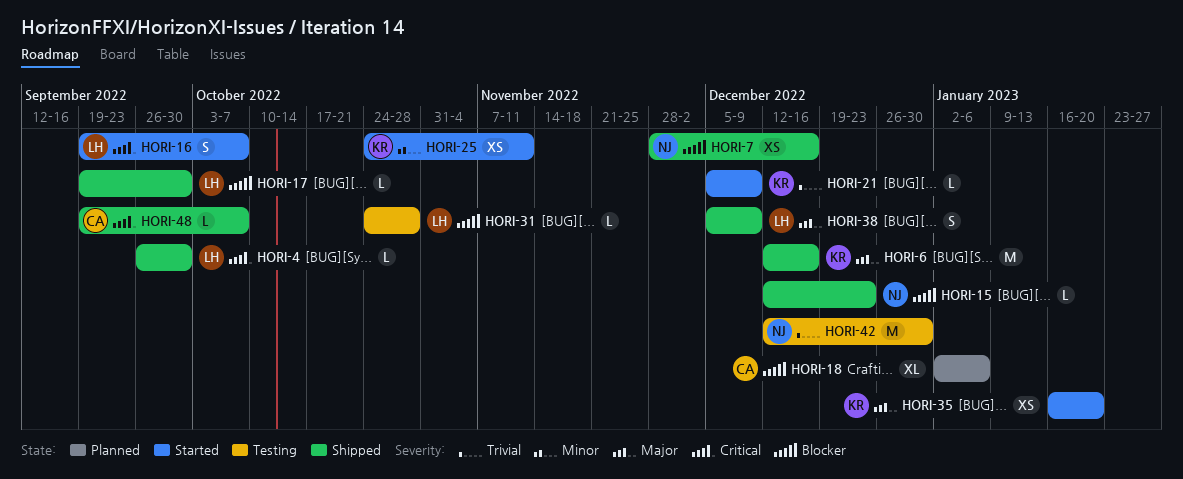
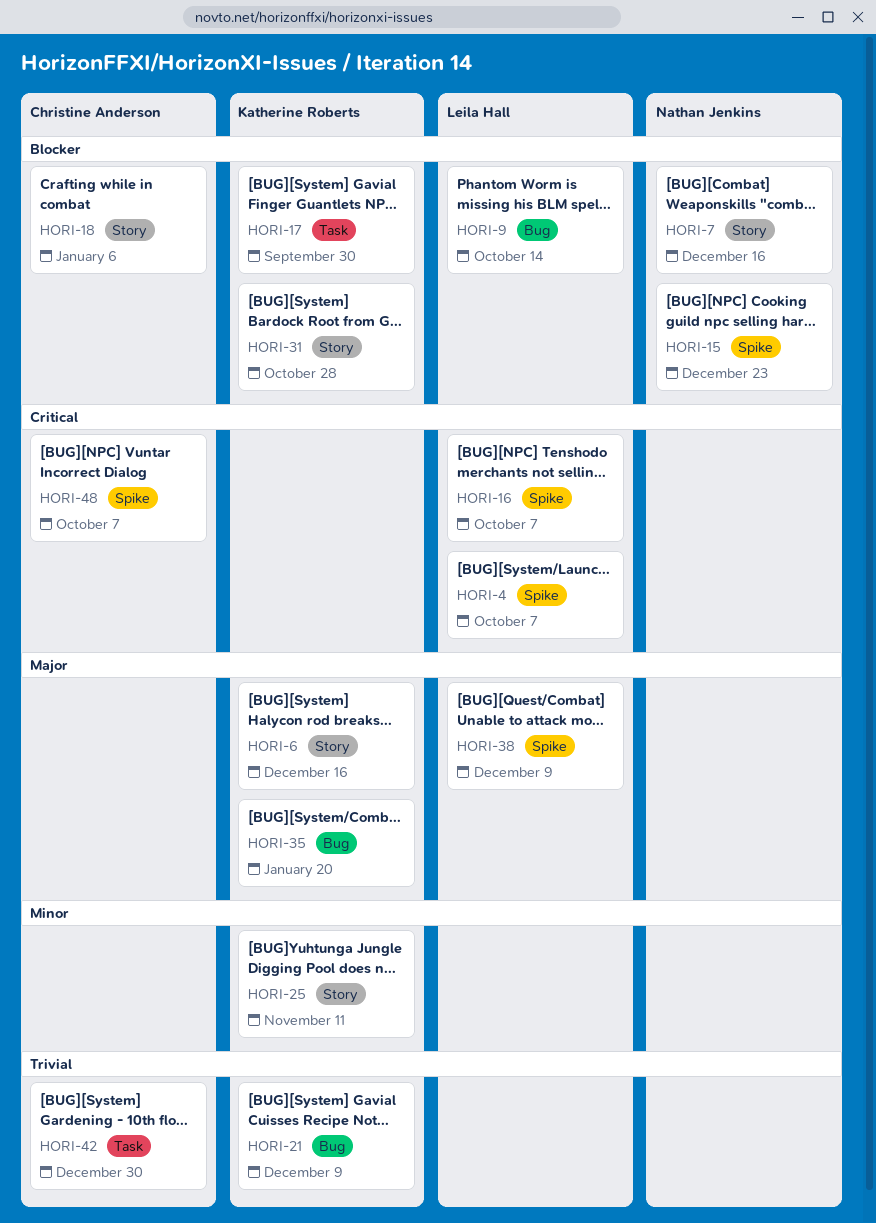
HORI-4, due: Sep 30 -> Oct 7
HORI-9: none -> present
HORI-17, owner: Leila Hall -> Katherine Roberts
HORI-31, owner: Leila Hall -> Katherine Roberts
HORI-42, owner: Nathan Jenkins -> Christine Anderson

